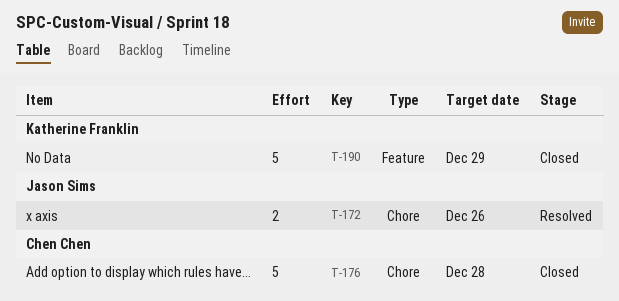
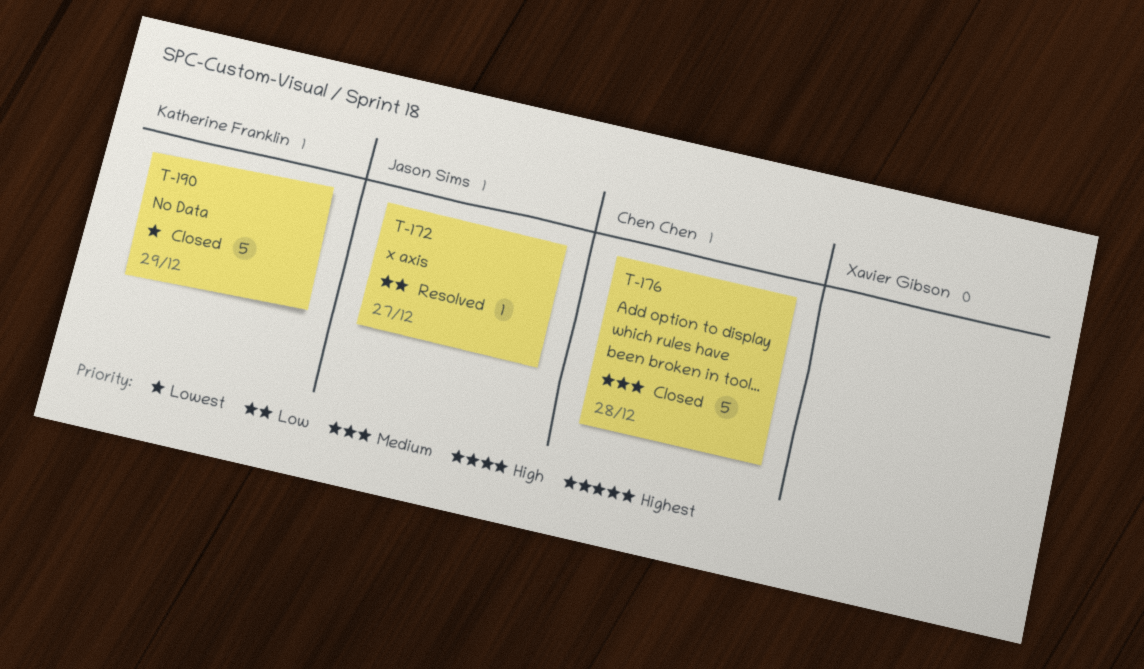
T-172, estimate: 2 -> 1
T-172, due: Dec 26 -> Dec 27

